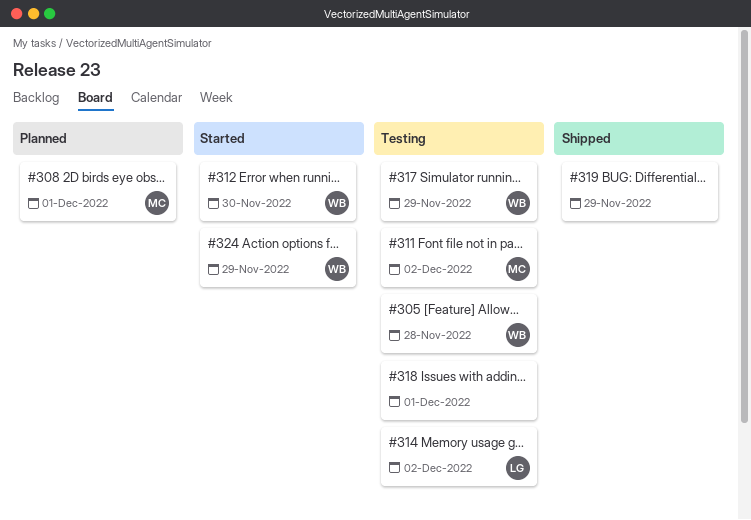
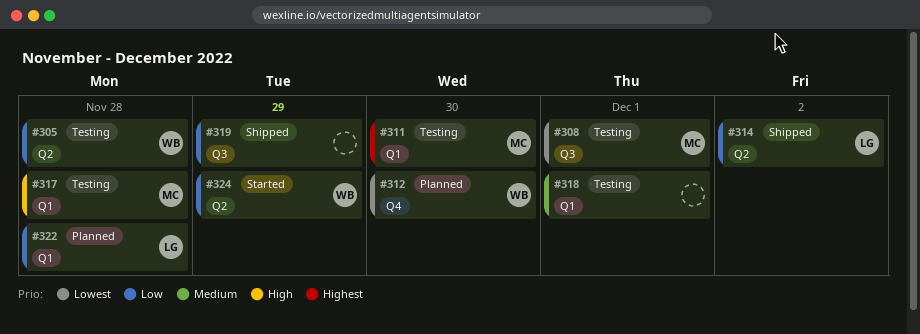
#308, status: Planned -> Testing
#311, due: Dec 2 -> Nov 30
#312, status: Started -> Planned
#314, status: Testing -> Shipped
#317, owner: WB -> MC
#317, due: Nov 29 -> Nov 28
#322: none -> present

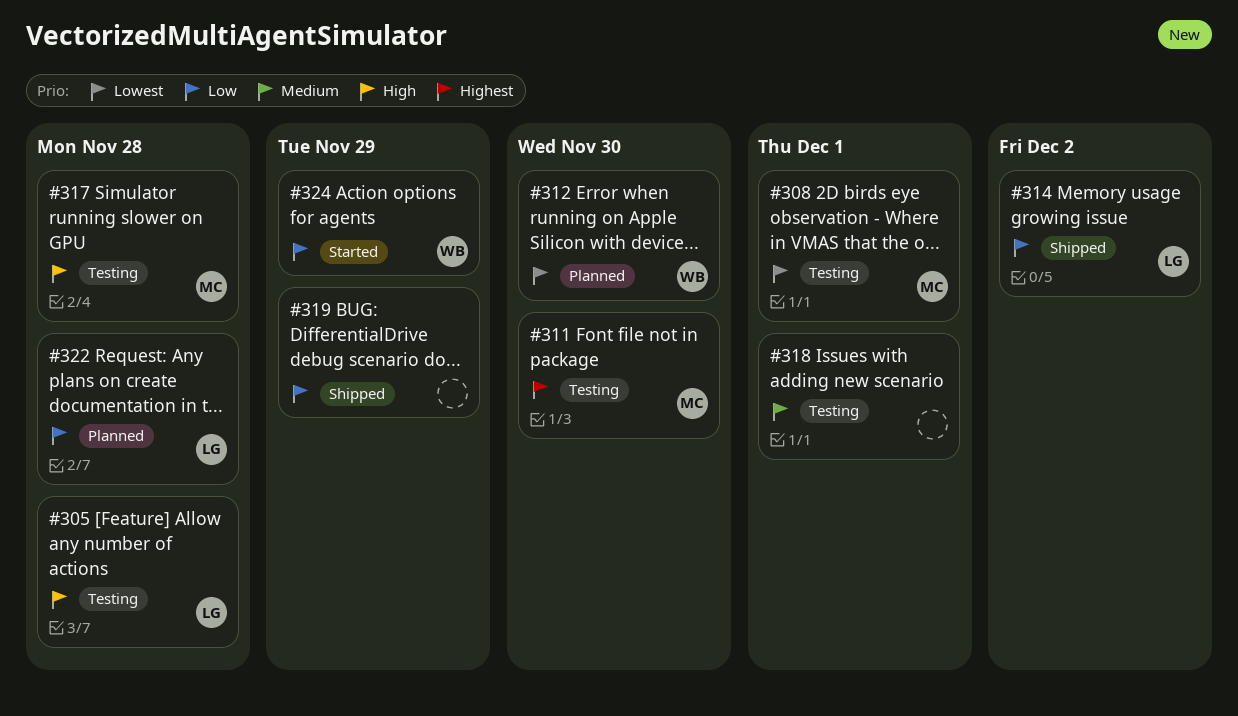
#305, owner: WB -> LG
#305, priority: Low -> High

